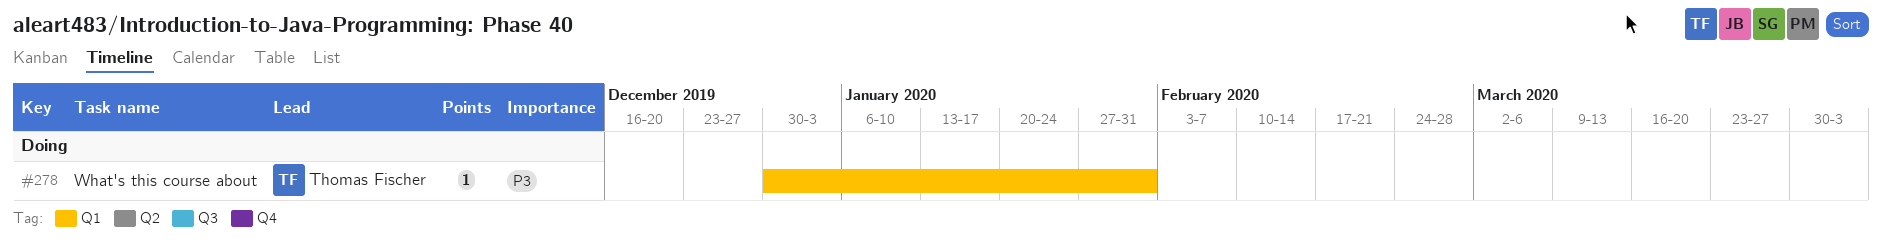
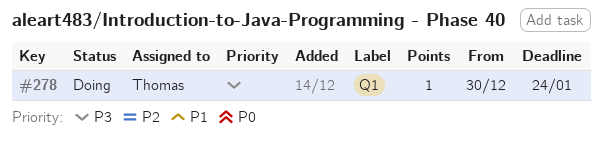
#278, due: Jan 31 -> Jan 24

